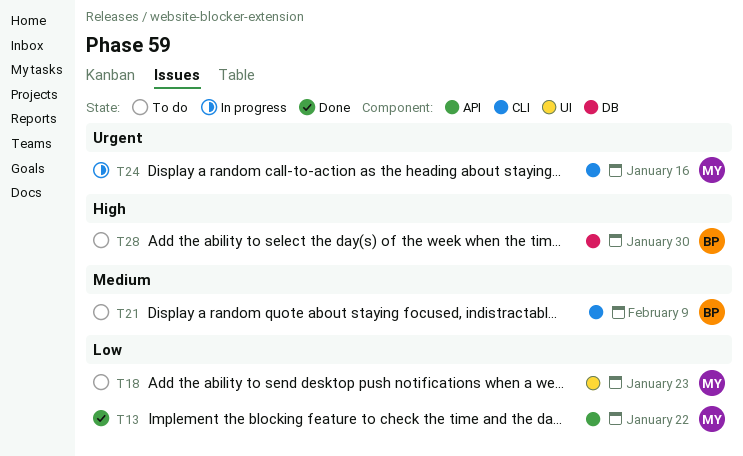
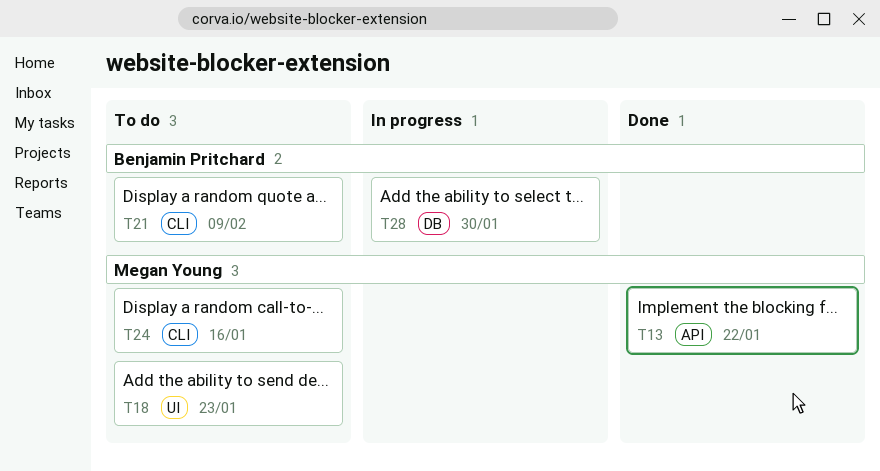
T24, status: In progress -> To do
T28, status: To do -> In progress

